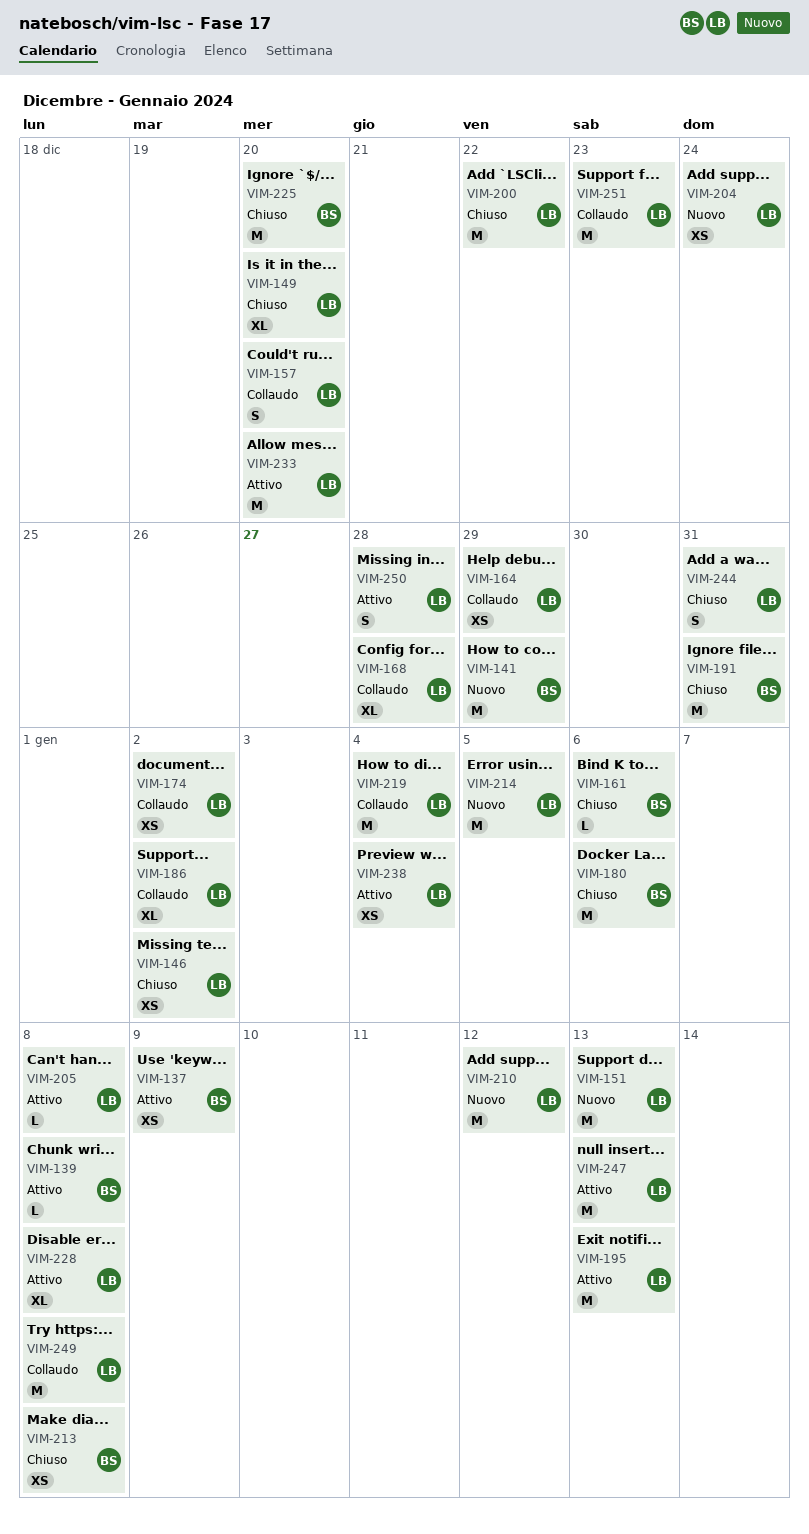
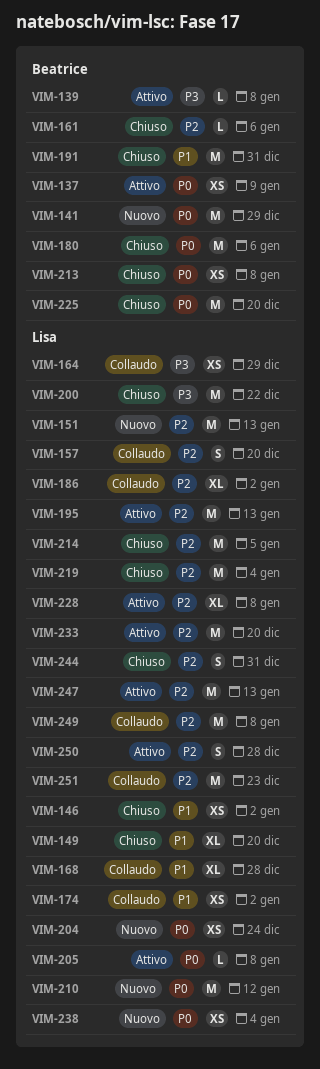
VIM-214, status: Nuovo -> Chiuso
VIM-219, status: Collaudo -> Chiuso
VIM-238, status: Attivo -> Nuovo

